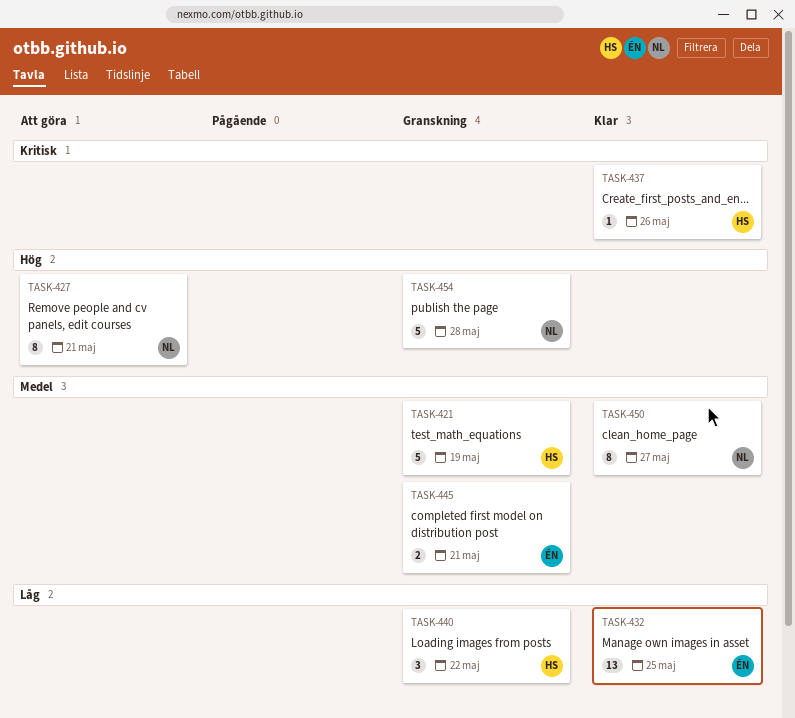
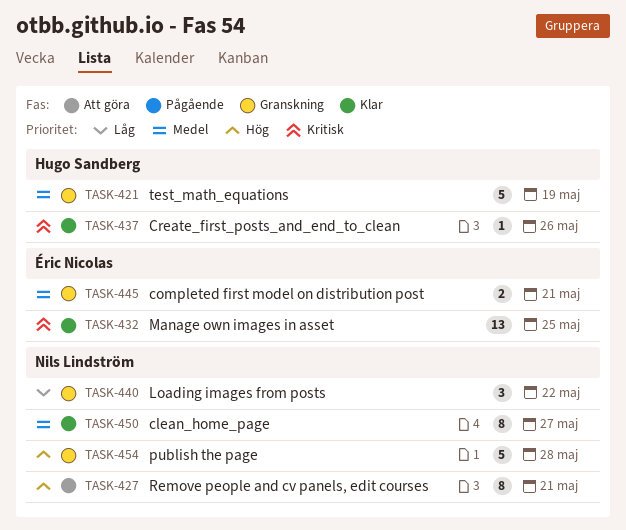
TASK-432, priority: Låg -> Kritisk
TASK-440, owner: Hugo Sandberg -> Nils Lindström

